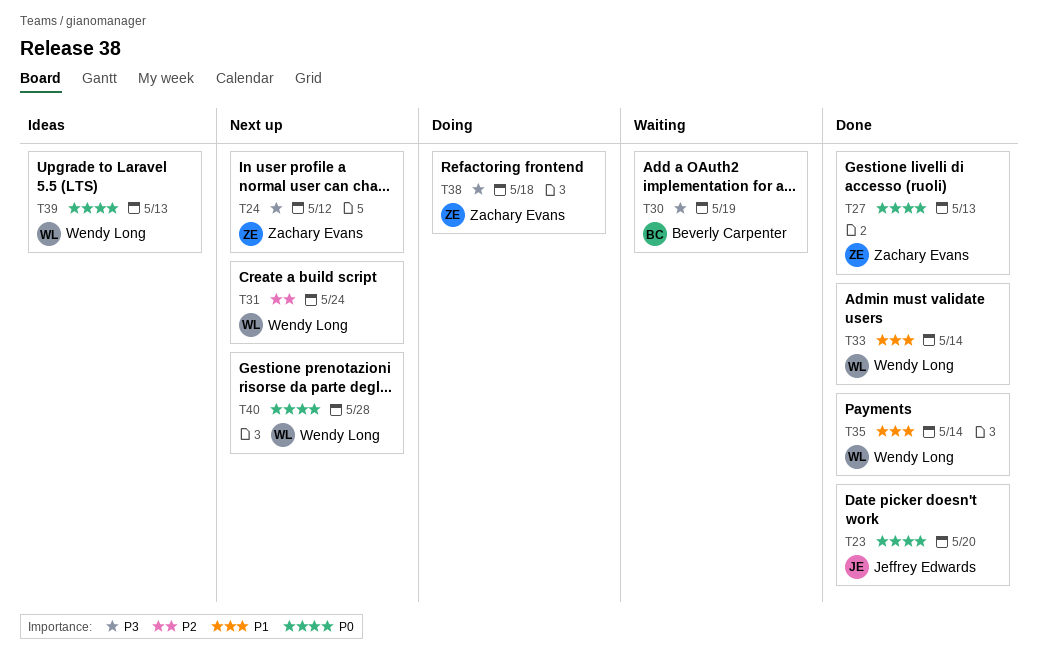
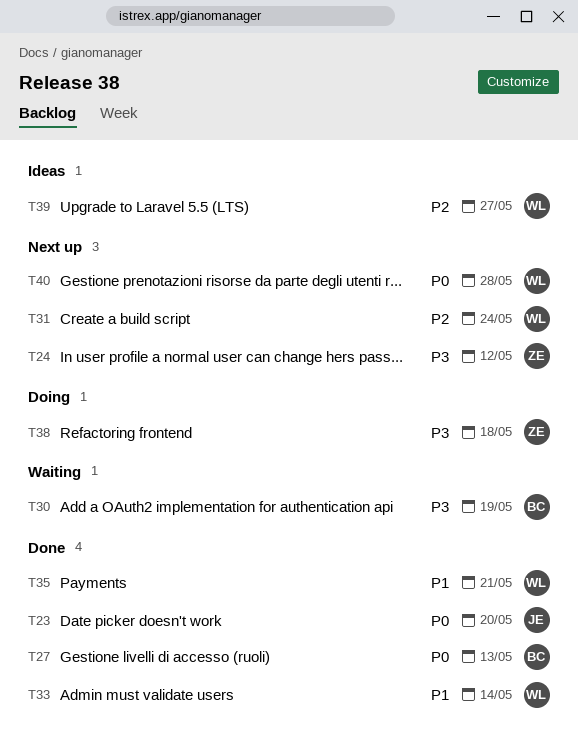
T27, owner: Zachary Evans -> Beverly Carpenter
T35, due: May 14 -> May 21
T39, priority: P0 -> P2
T39, due: May 13 -> May 27

